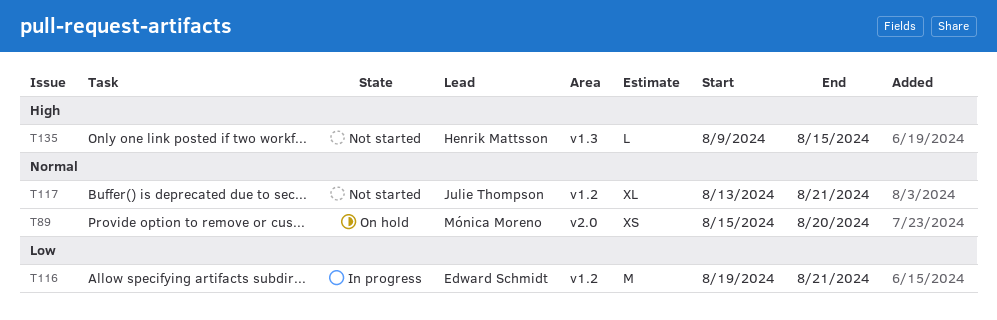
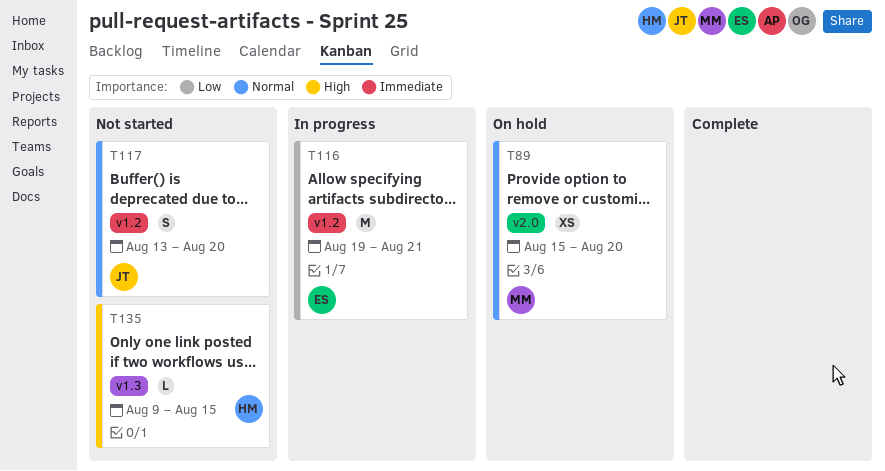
T117, estimate: XL -> S
T117, due: Aug 21 -> Aug 20

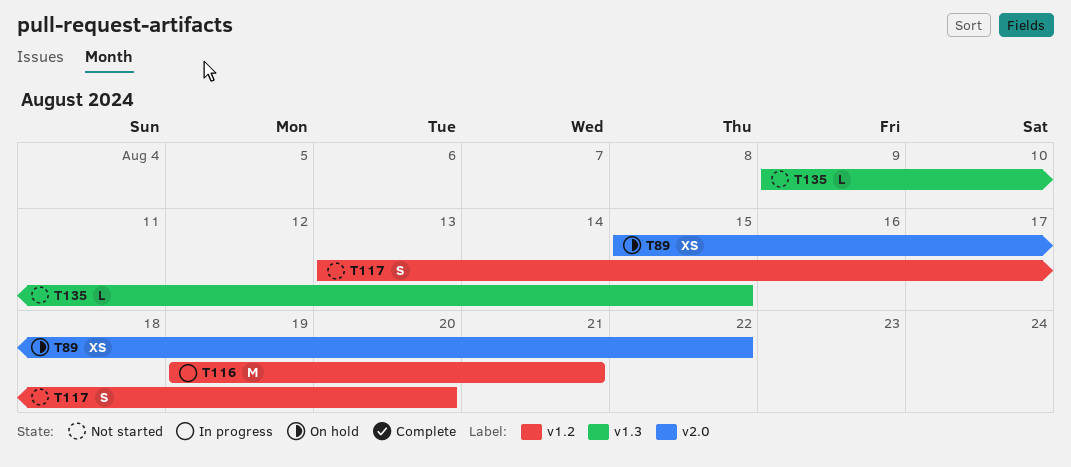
T89, due: Aug 20 -> Aug 22

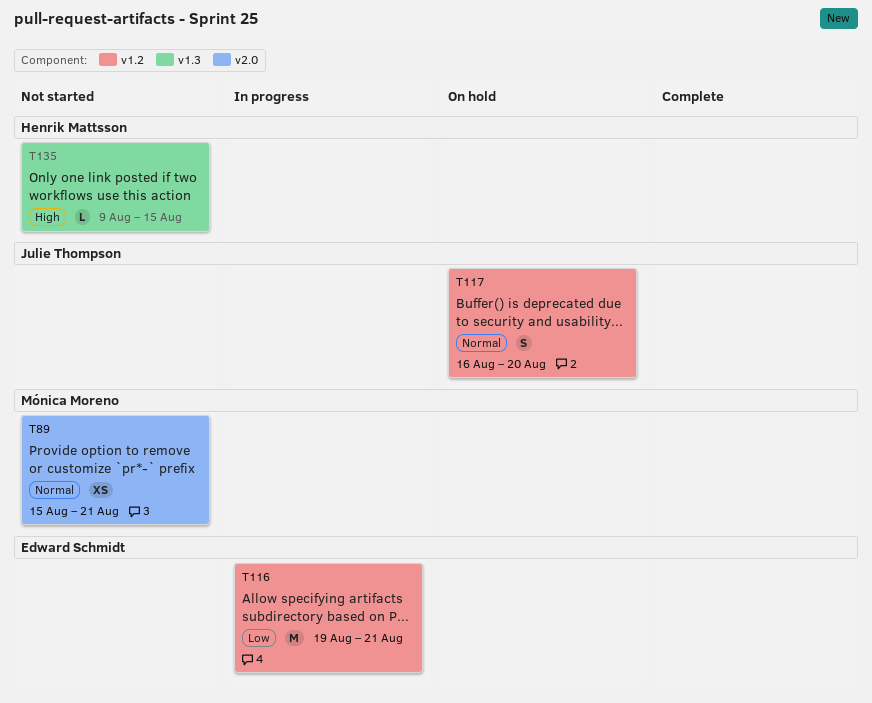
T89, status: On hold -> Not started
T89, due: Aug 22 -> Aug 21
T117, status: Not started -> On hold
T117, start: Aug 13 -> Aug 16

